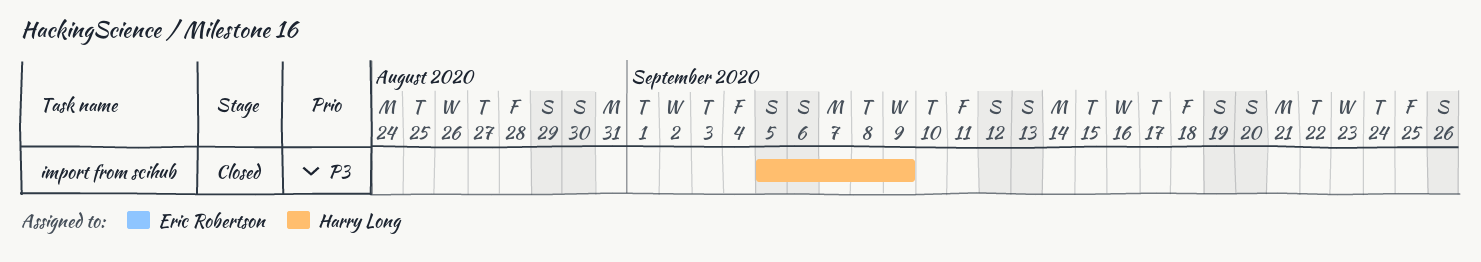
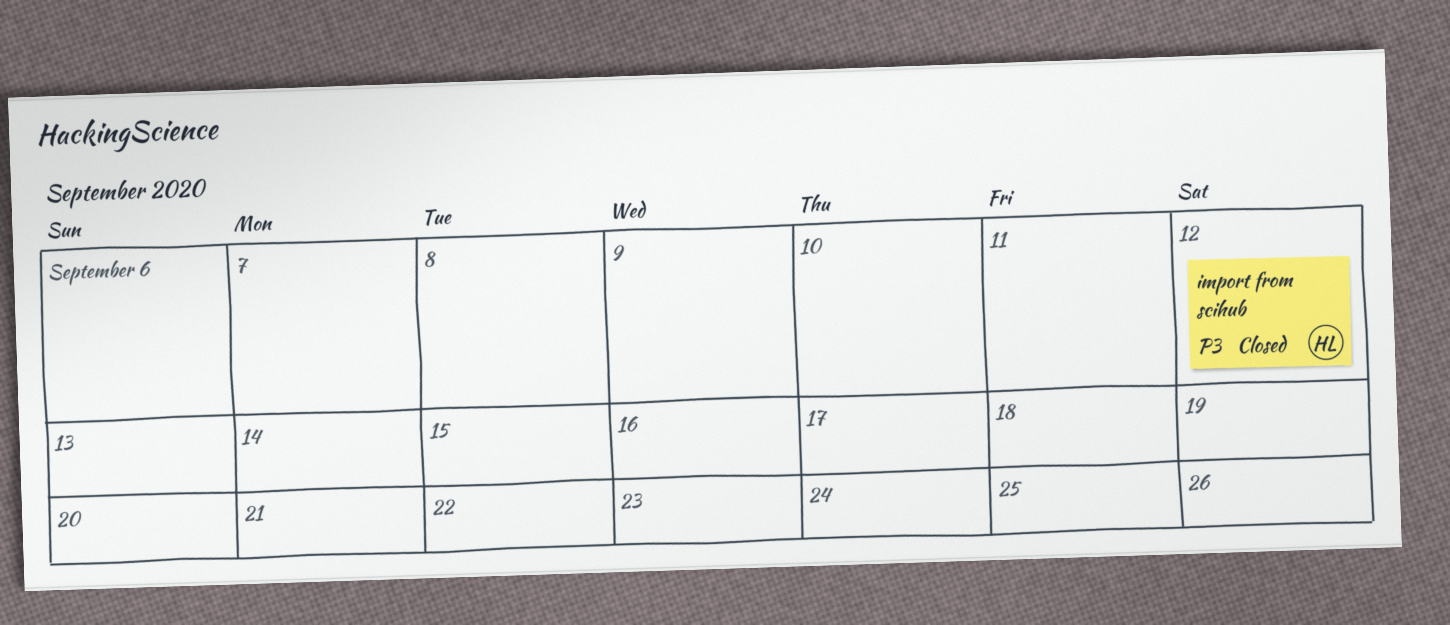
import from scihub, due: Sep 9 -> Sep 12

